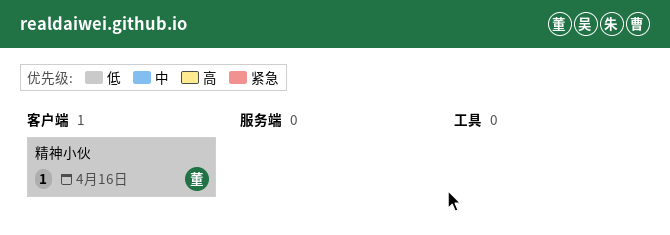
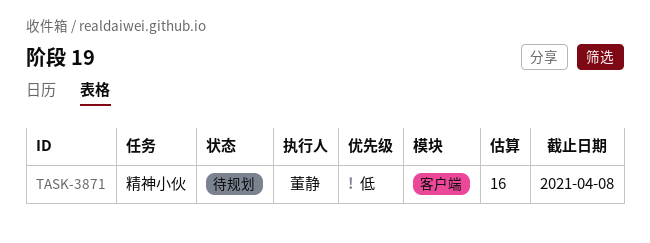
精神小伙, estimate: 1 -> 16
精神小伙, due: Apr 16 -> Apr 8

